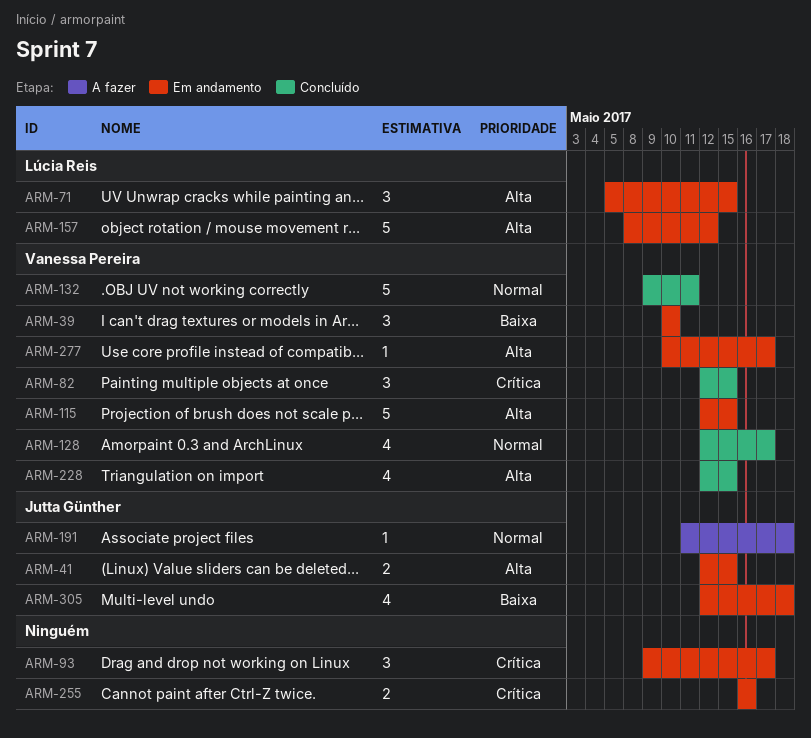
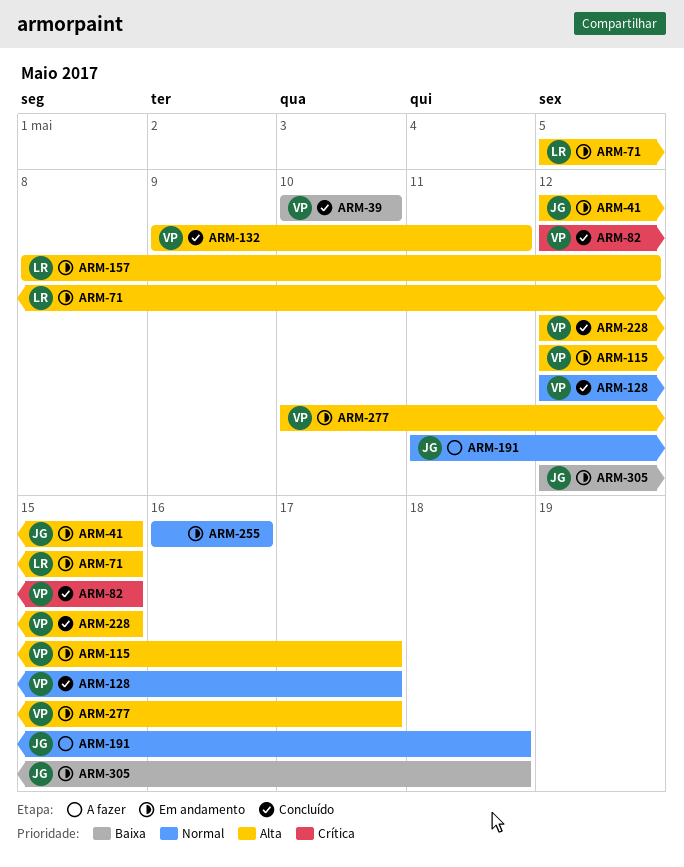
ARM-39, status: Em andamento -> Concluído
ARM-93: present -> none
ARM-115, due: May 15 -> May 17
ARM-132, priority: Normal -> Alta
ARM-255, priority: Crítica -> Normal

